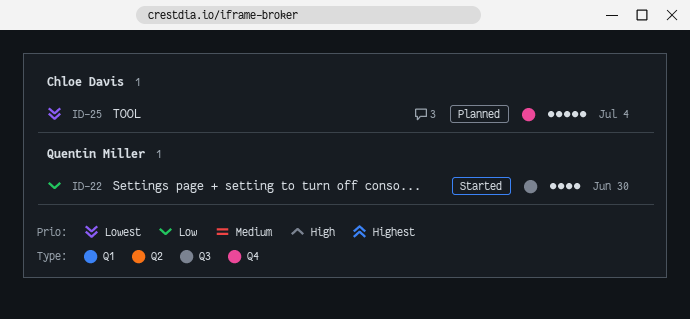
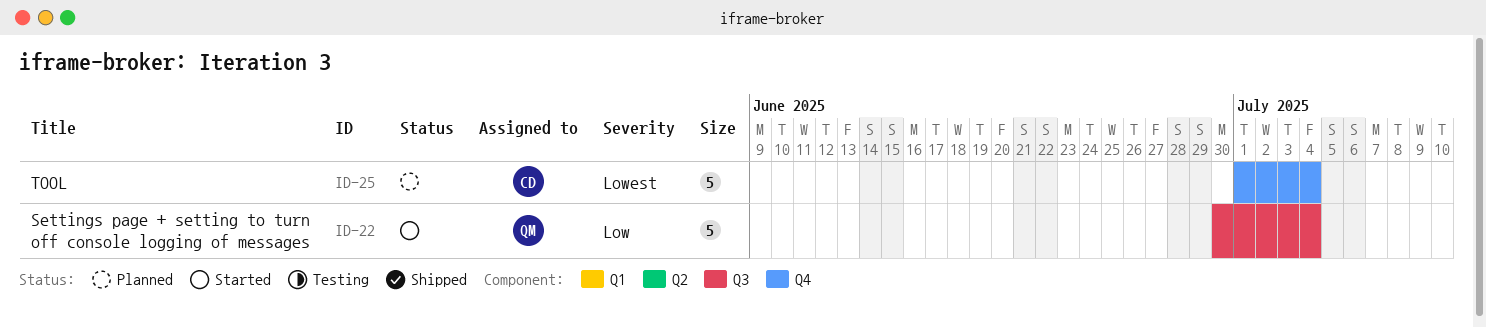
ID-22, estimate: 4 -> 5
ID-22, due: Jun 30 -> Jul 4

